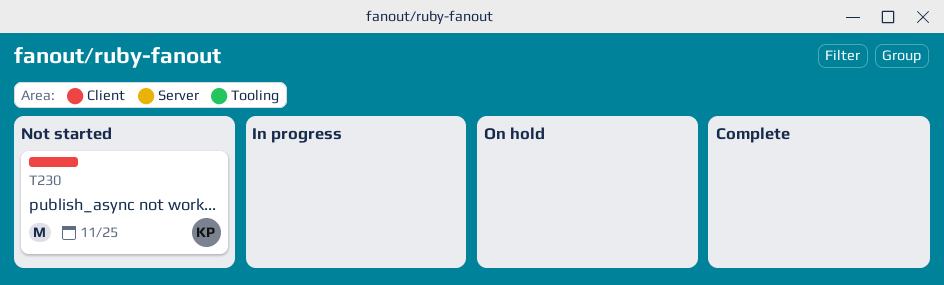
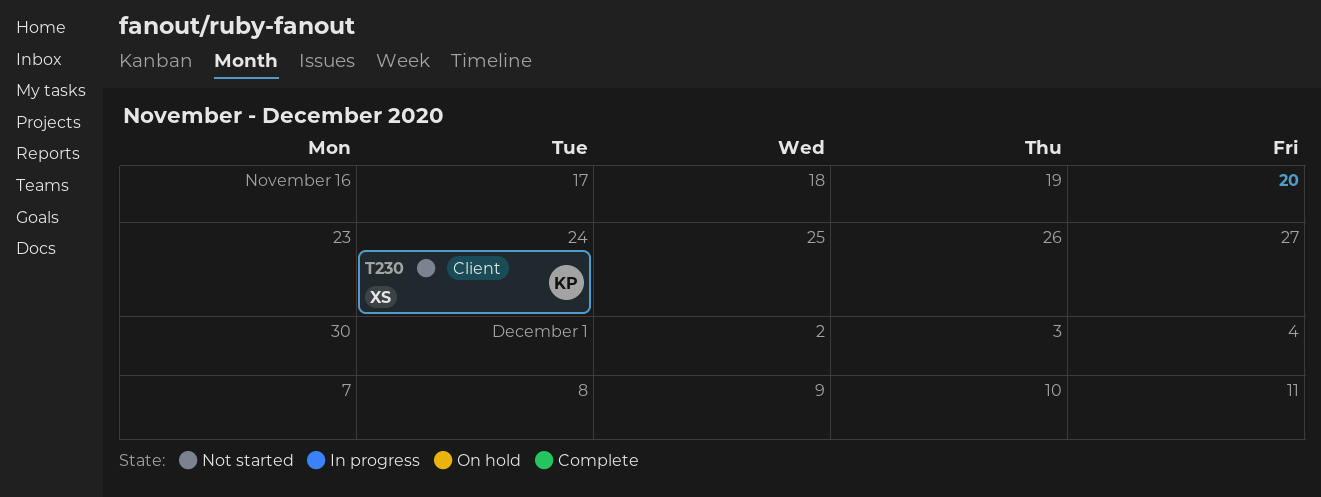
T230, estimate: M -> XS
T230, due: Nov 25 -> Nov 24

